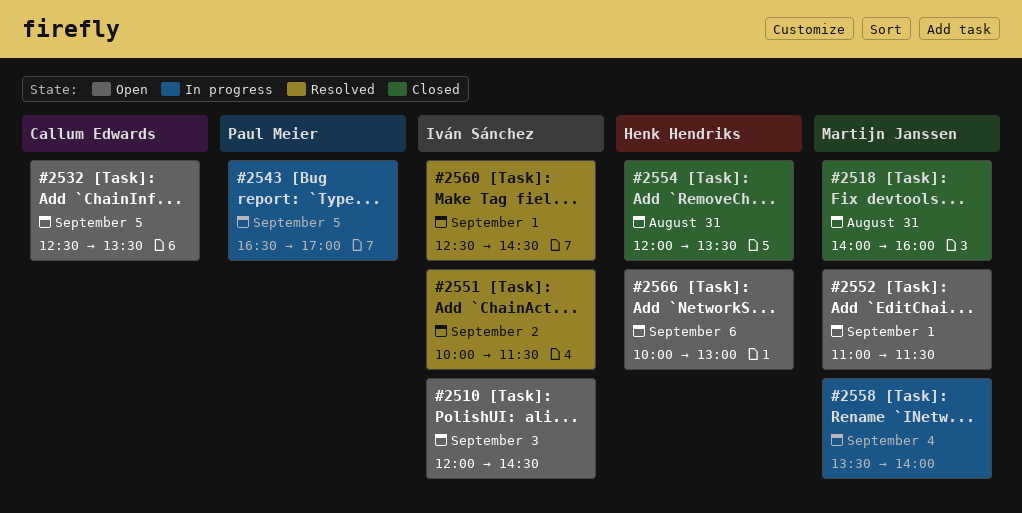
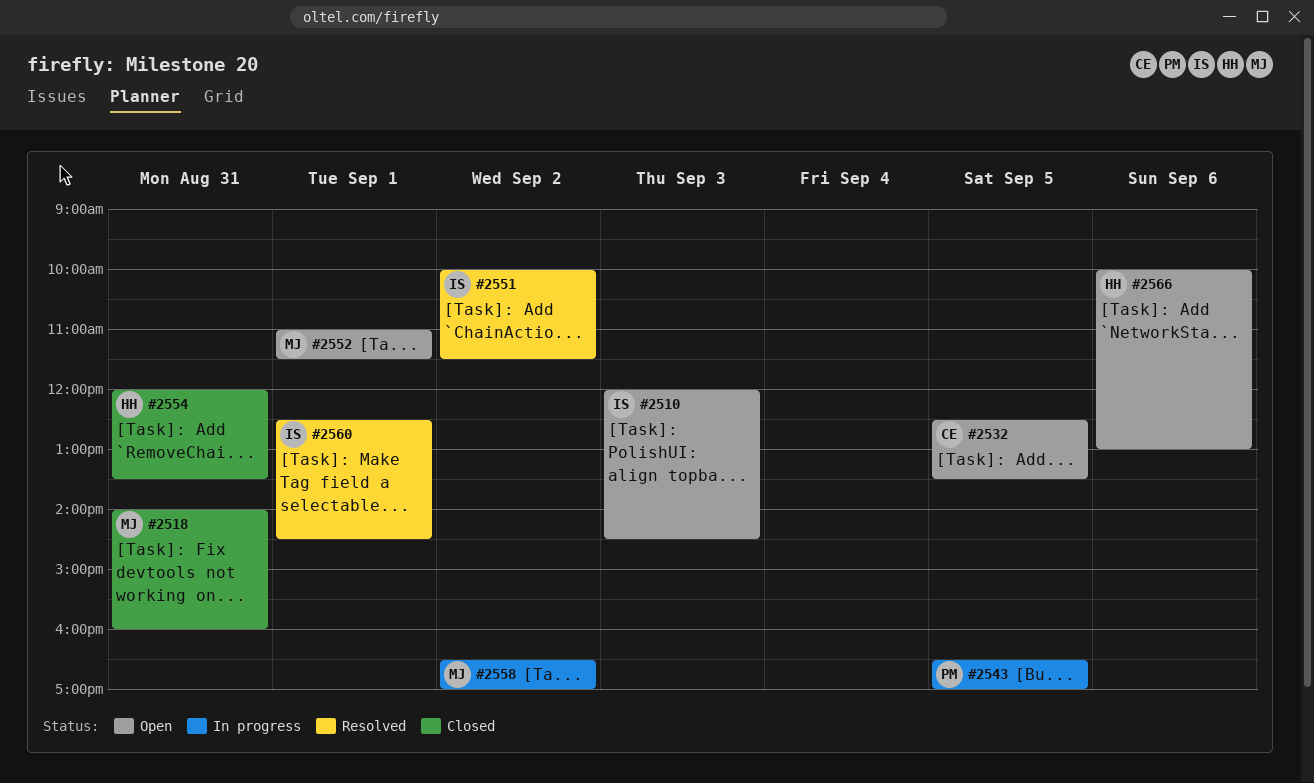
#2558, day: Sep 4 -> Sep 2
#2558, begins: 13:30 -> 16:30
#2558, ends: 14:00 -> 17:00

